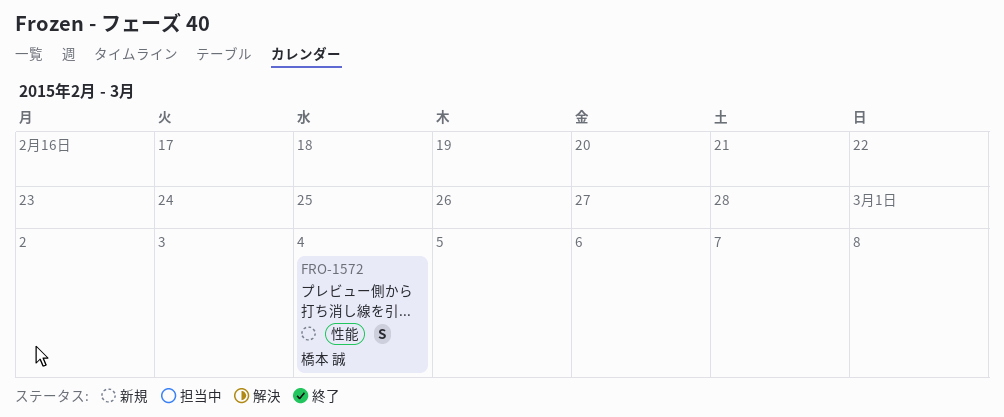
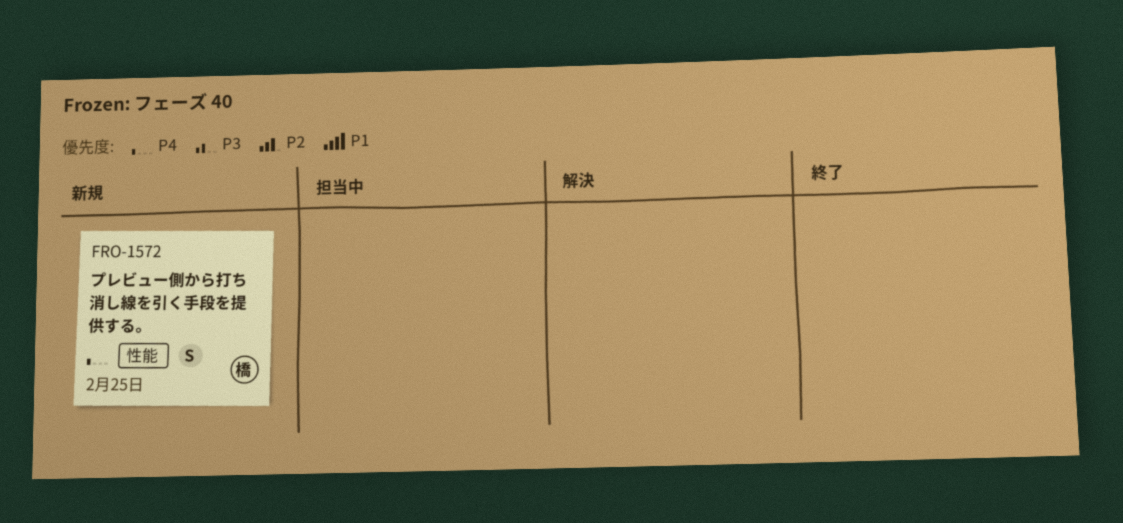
FRO-1572, due: Mar 4 -> Feb 25

